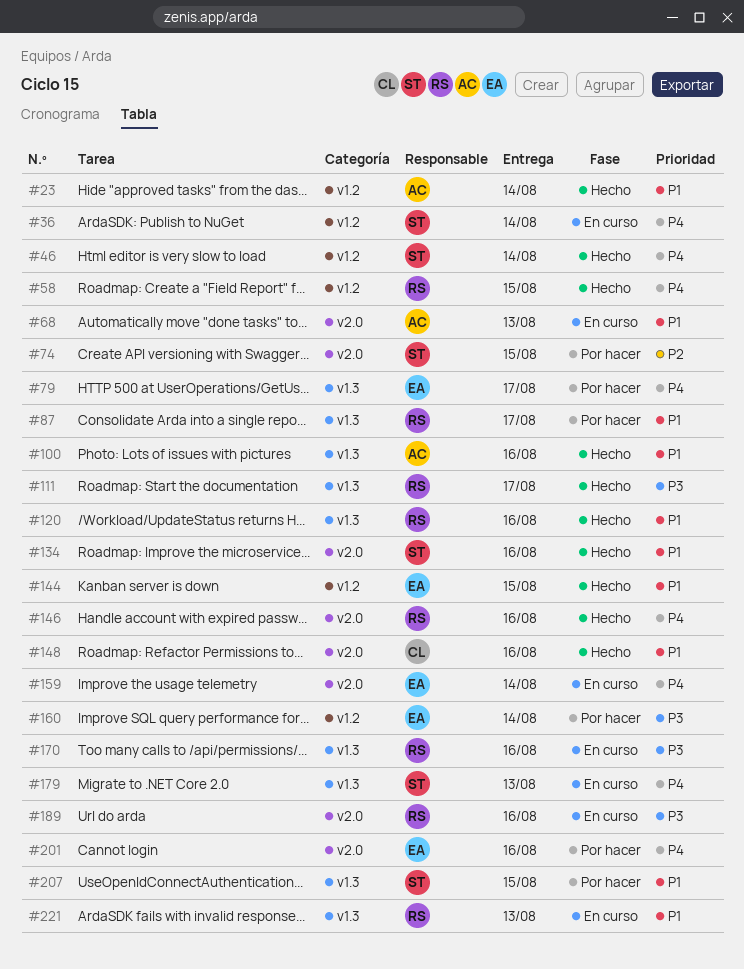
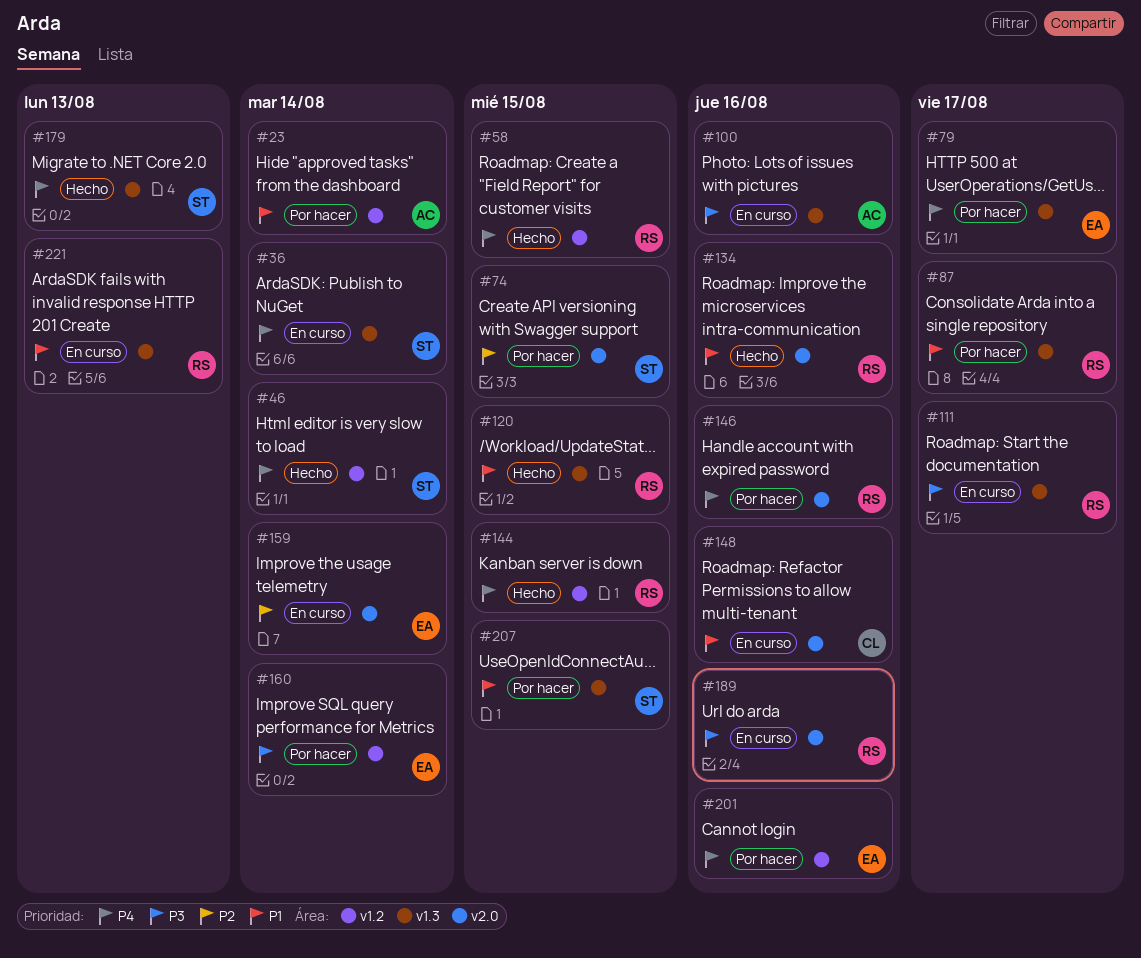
#23, status: Hecho -> Por hacer
#36, label: v1.2 -> v1.3
#68: present -> none
#100, status: Hecho -> En curso
#100, priority: P1 -> P3
#111, status: Hecho -> En curso
#120, due: Aug 16 -> Aug 15
#134, owner: ST -> RS
#144, owner: EA -> RS
#144, priority: P1 -> P4
#146, status: Hecho -> Por hacer
#148, status: Hecho -> En curso
#159, priority: P4 -> P2
#170: present -> none
#179, status: En curso -> Hecho
#201, label: v2.0 -> v1.2

